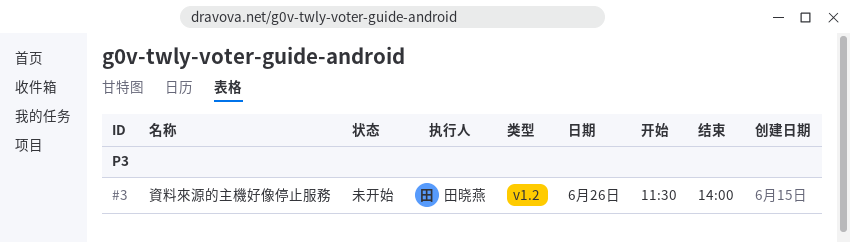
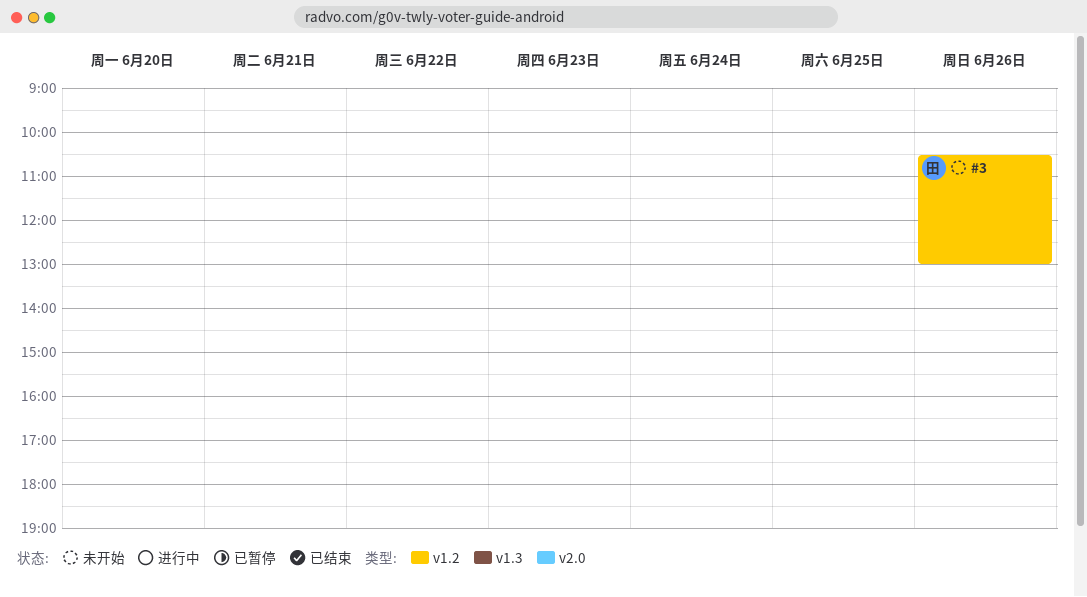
#3, begins: 11:30 -> 10:30
#3, ends: 14:00 -> 13:00

